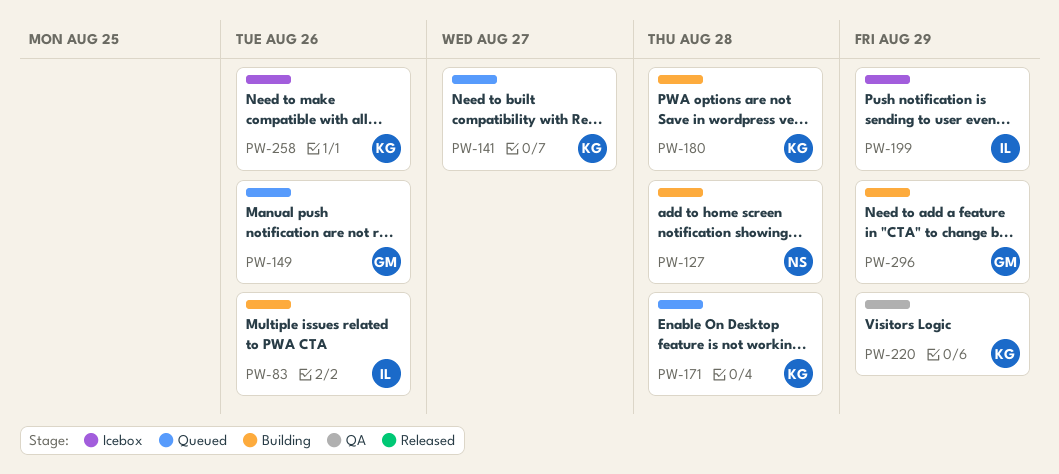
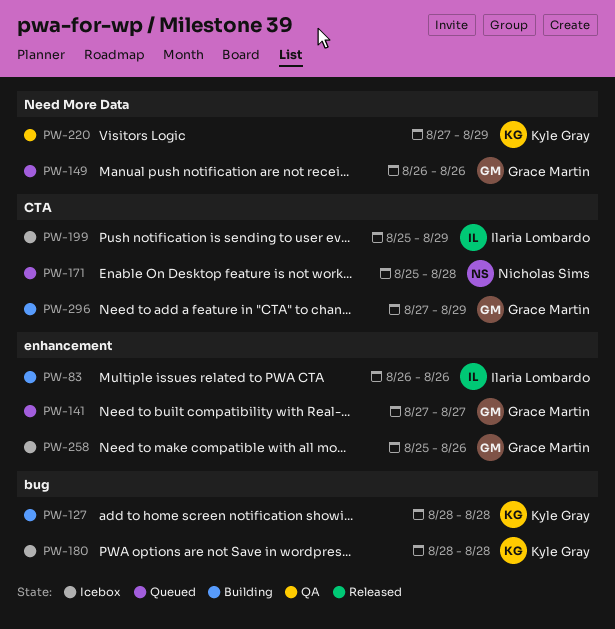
PW-127, owner: Nicholas Sims -> Kyle Gray
PW-141, owner: Kyle Gray -> Grace Martin
PW-171, owner: Kyle Gray -> Nicholas Sims
PW-180, status: Building -> Icebox
PW-258, owner: Kyle Gray -> Grace Martin

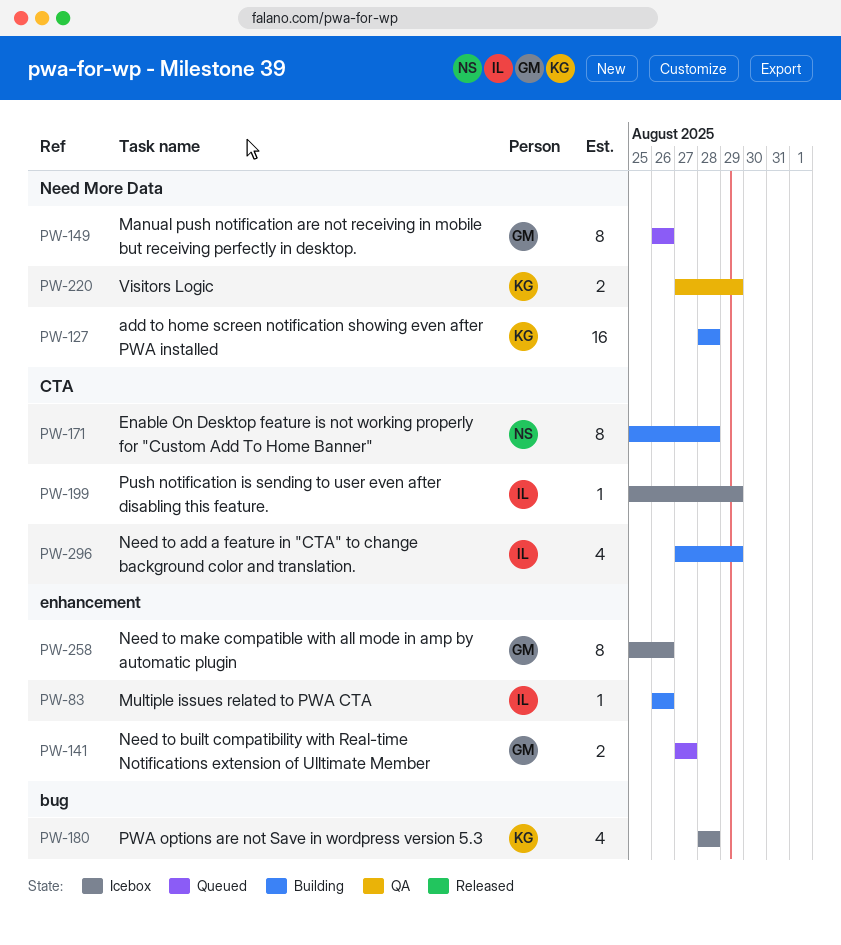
PW-127, label: bug -> Need More Data
PW-171, status: Queued -> Building
PW-296, owner: Grace Martin -> Ilaria Lombardo

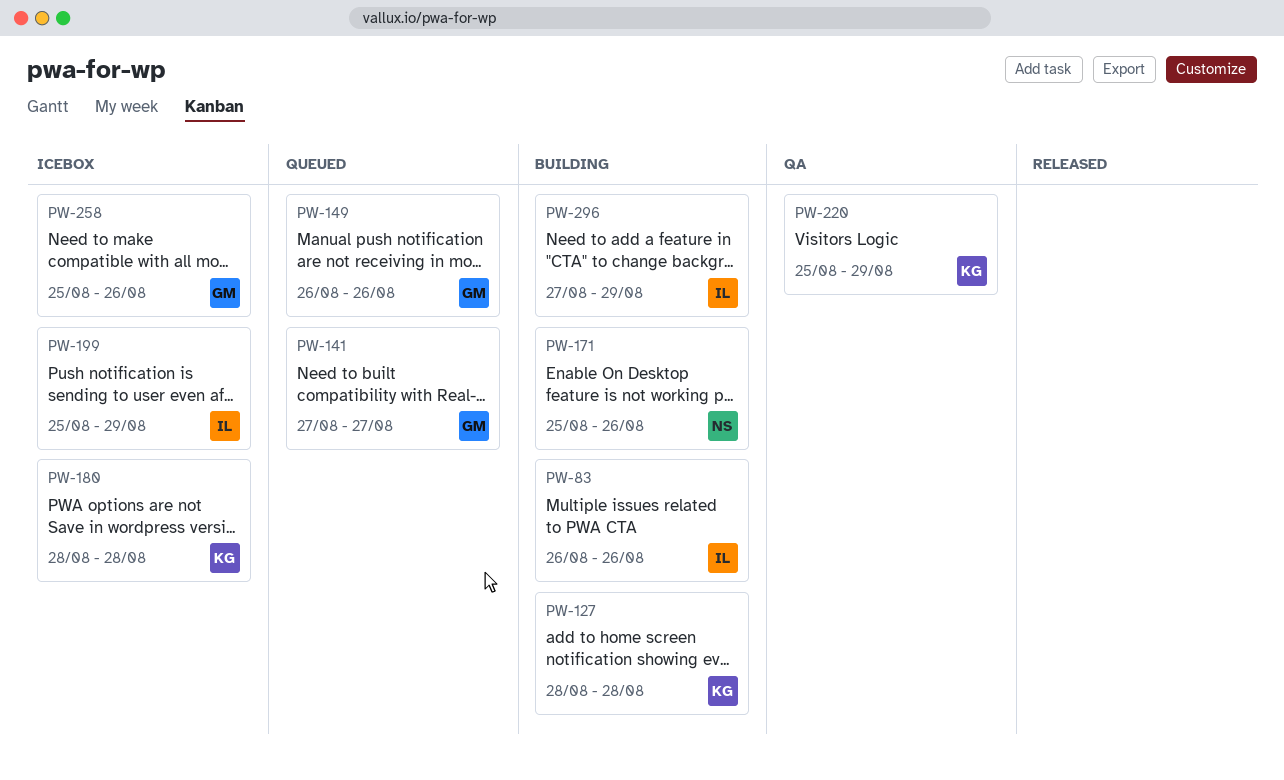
PW-171, due: Aug 28 -> Aug 26
PW-220, start: Aug 27 -> Aug 25

